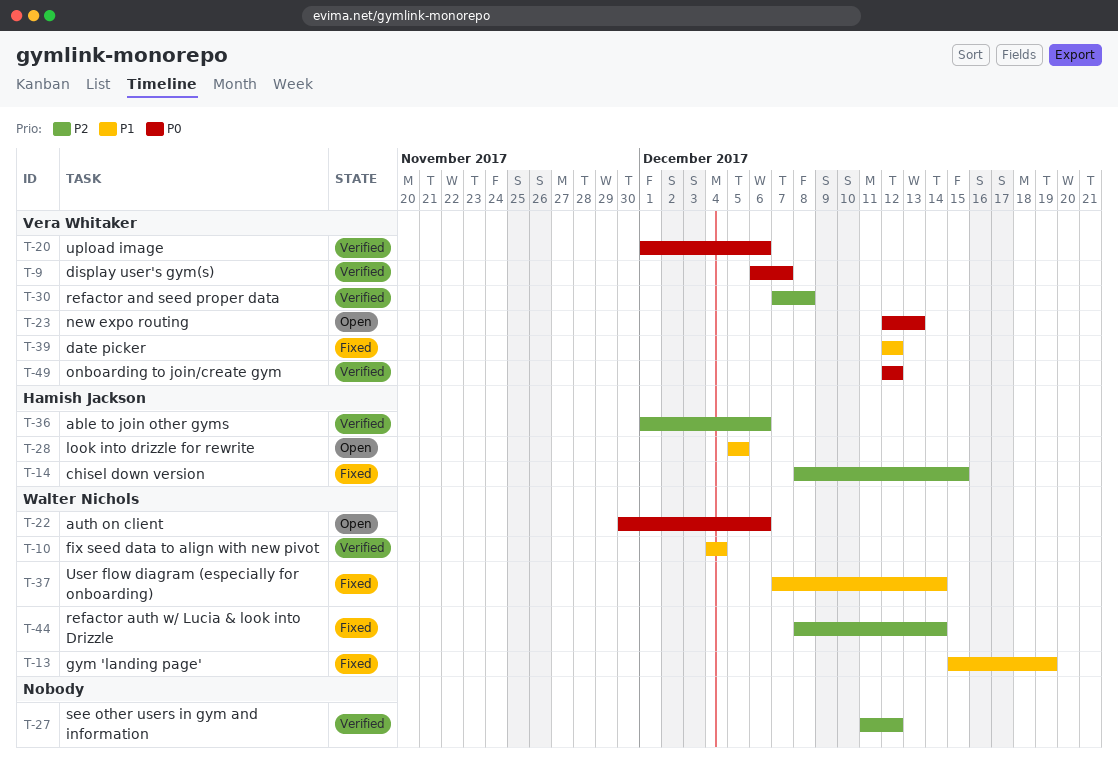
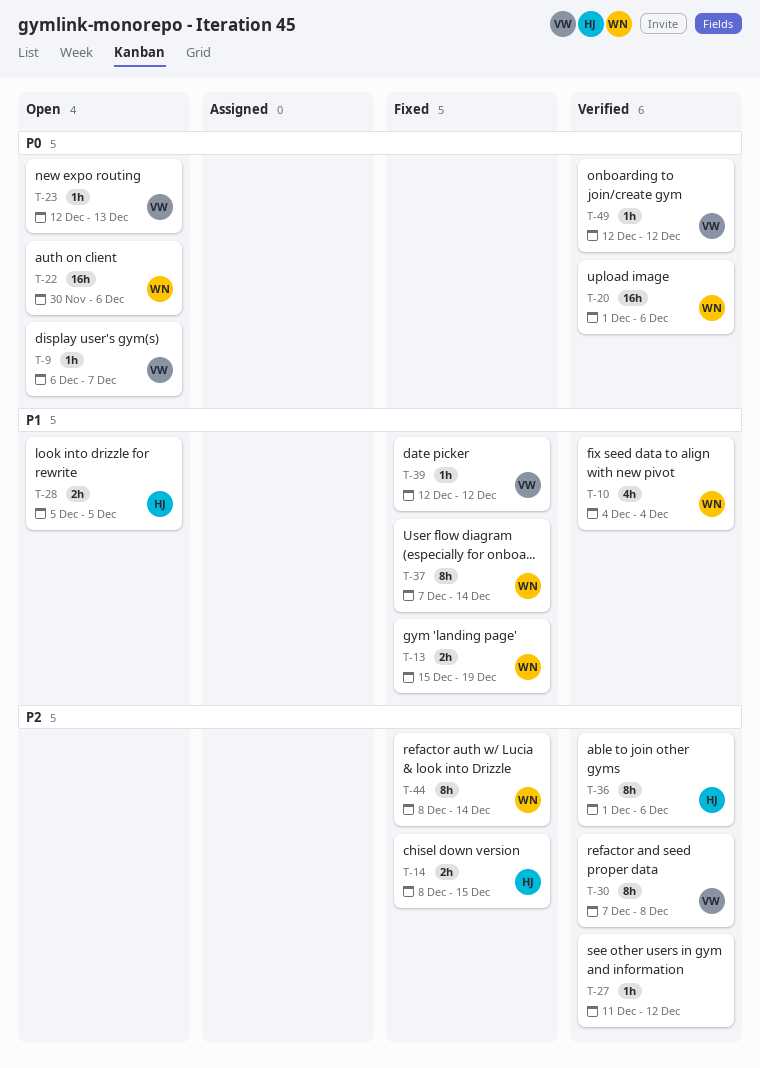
T-9, status: Verified -> Open
T-20, owner: Vera Whitaker -> Walter Nichols

